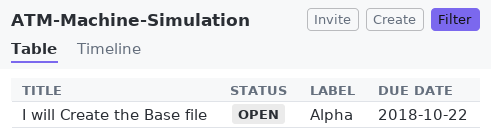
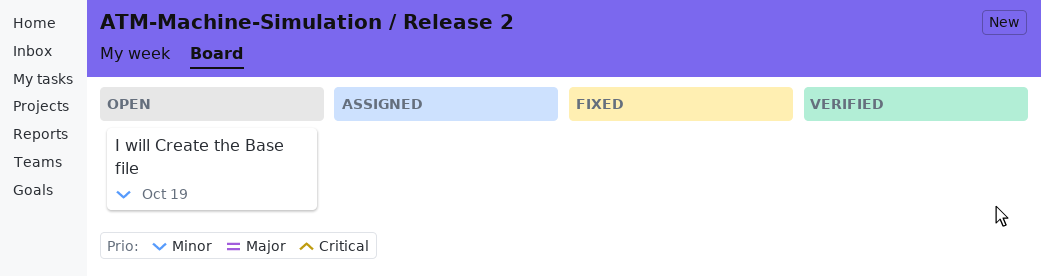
I will Create the Base file, due: Oct 22 -> Oct 19

